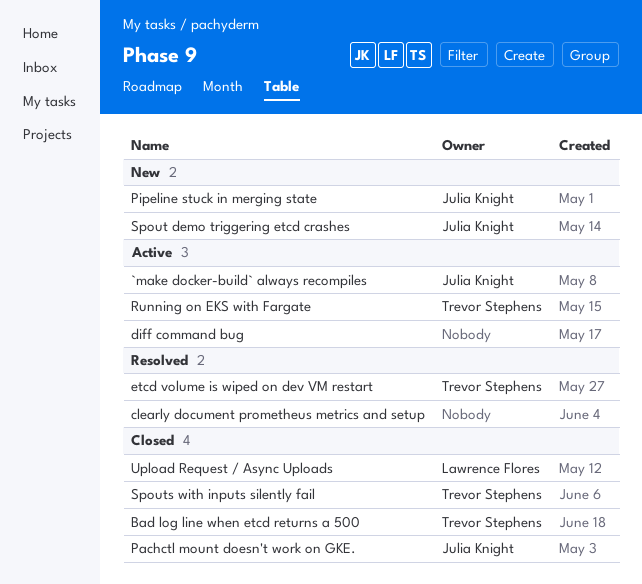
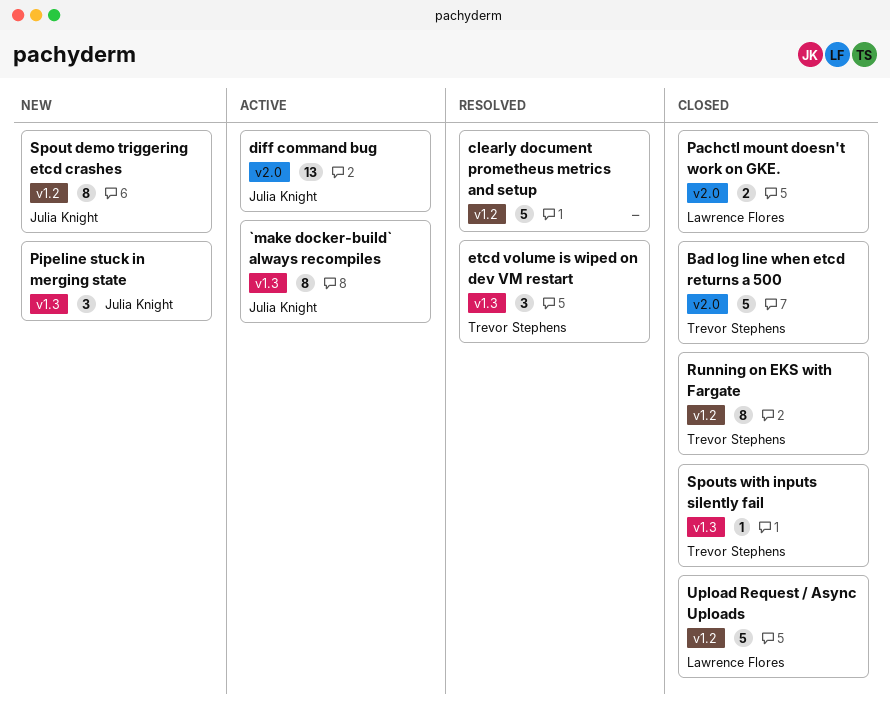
diff command bug, owner: none -> Julia Knight
Pachctl mount doesn't work on GKE., owner: Julia Knight -> Lawrence Flores
Running on EKS with Fargate, status: Active -> Closed

